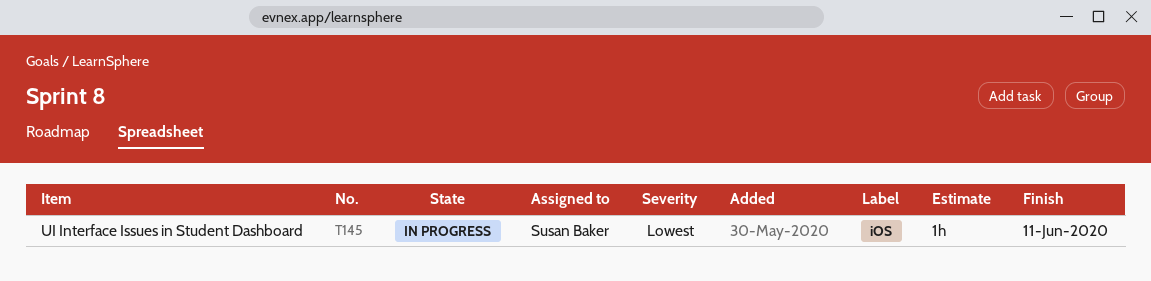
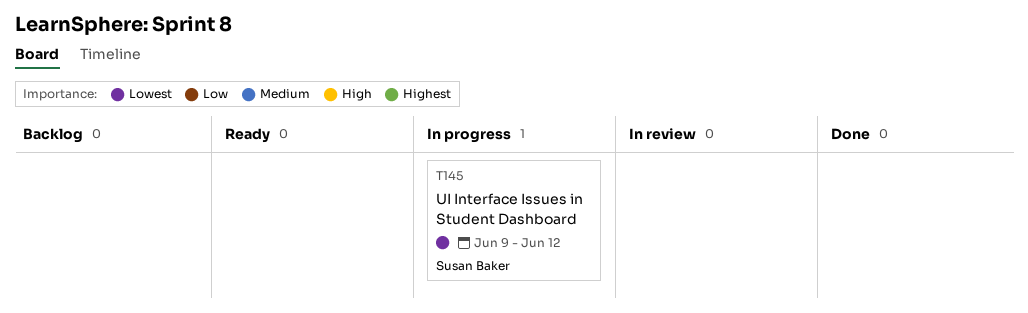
T145, due: Jun 11 -> Jun 12

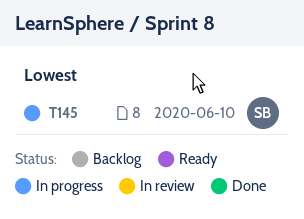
T145, due: Jun 12 -> Jun 10

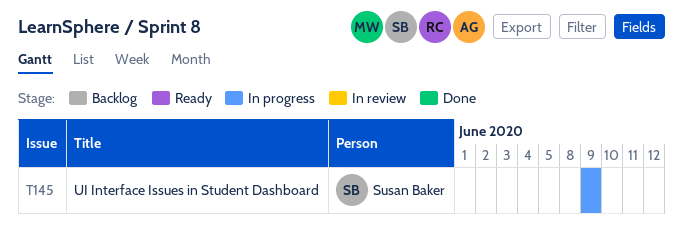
T145, due: Jun 10 -> Jun 9

